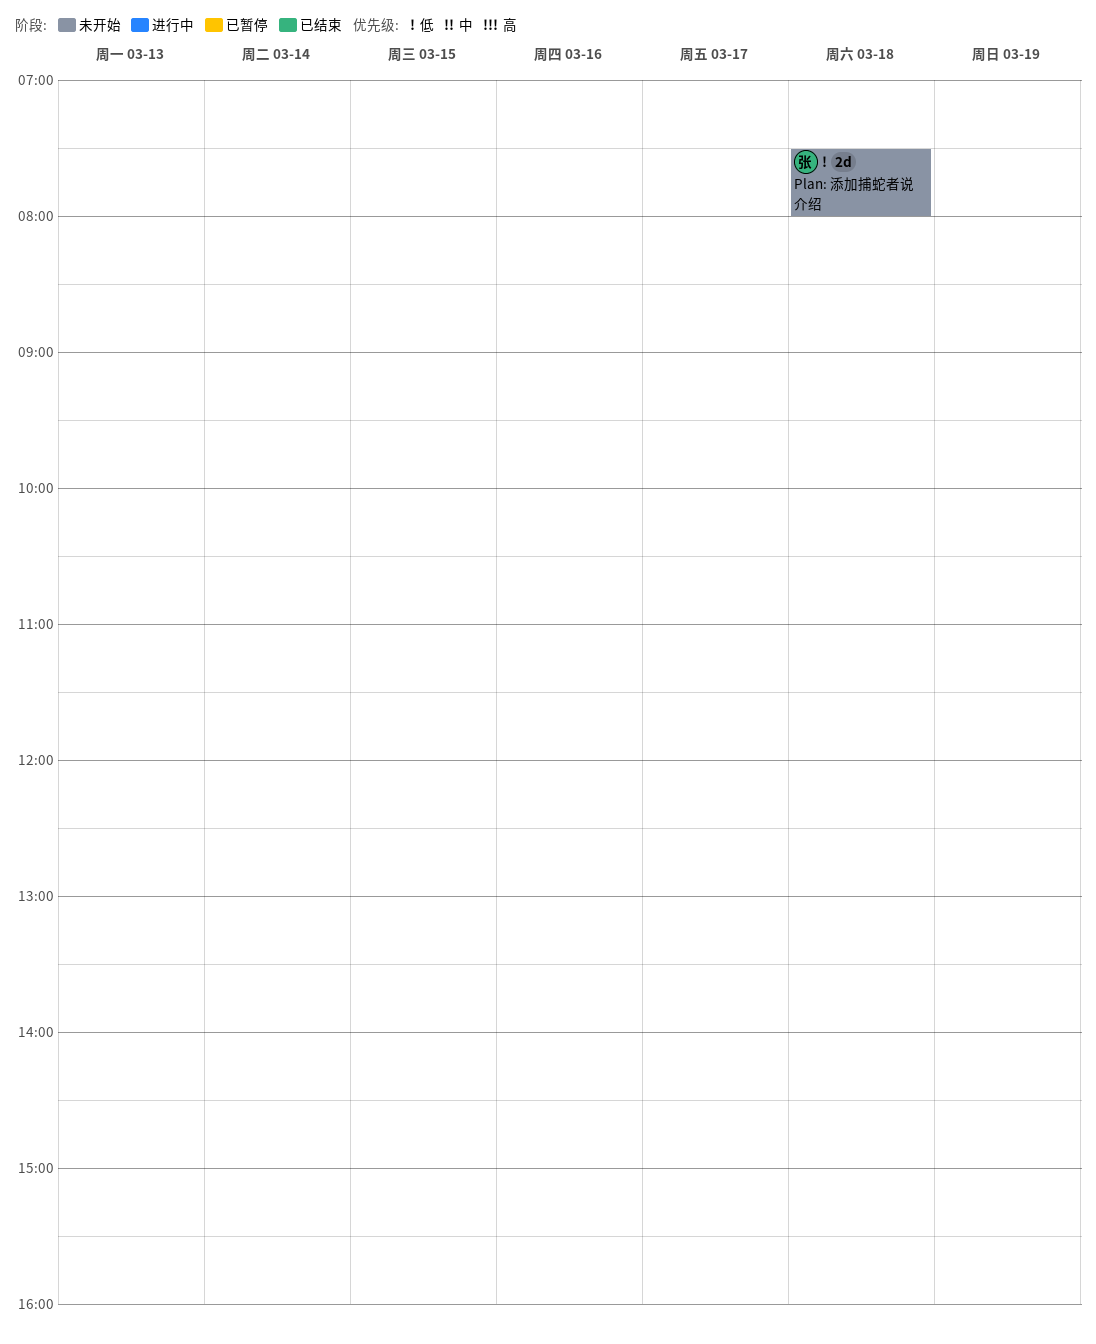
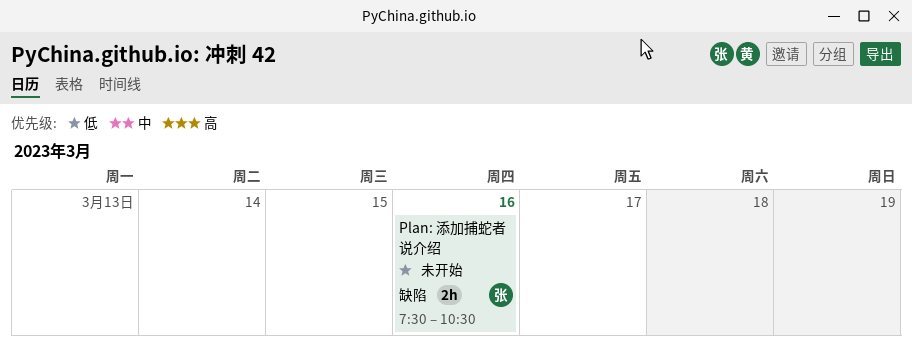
Plan: 添加捕蛇者说介绍, estimate: 2d -> 2h
Plan: 添加捕蛇者说介绍, day: Mar 18 -> Mar 16
Plan: 添加捕蛇者说介绍, ends: 08:00 -> 10:30

